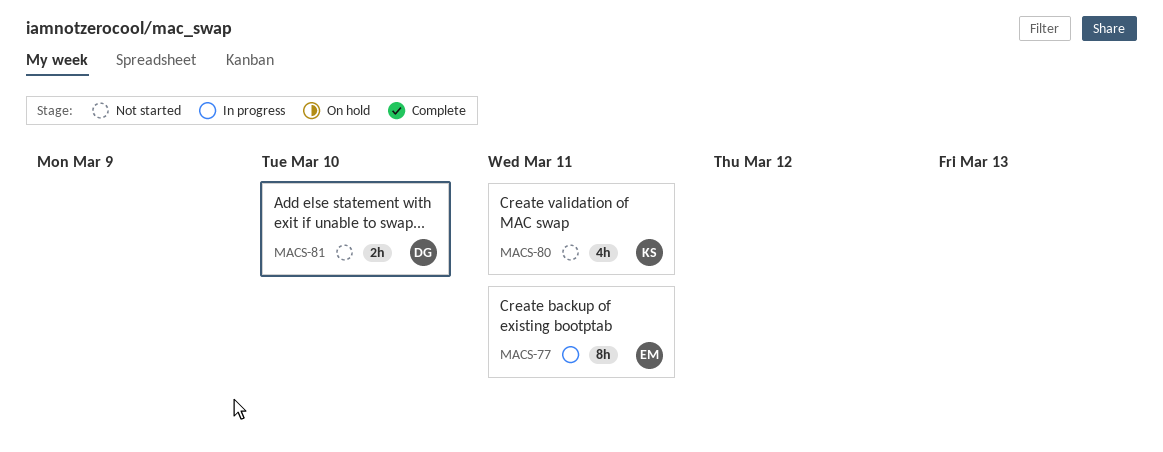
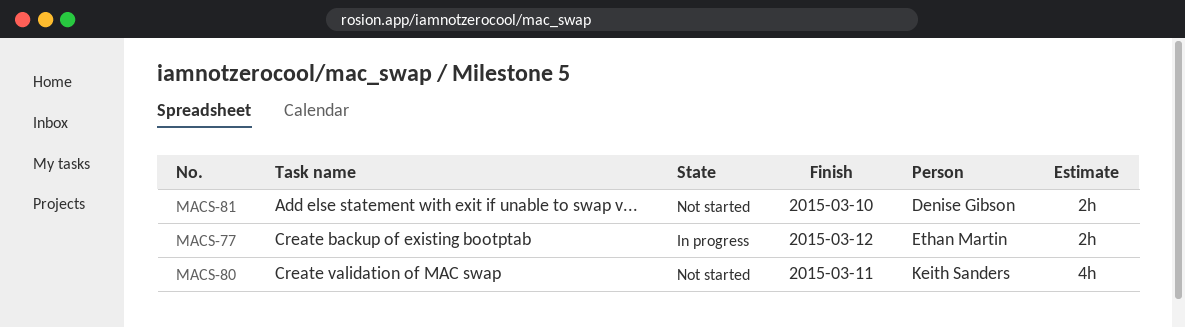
MACS-77, estimate: 8h -> 2h
MACS-77, due: Mar 11 -> Mar 12

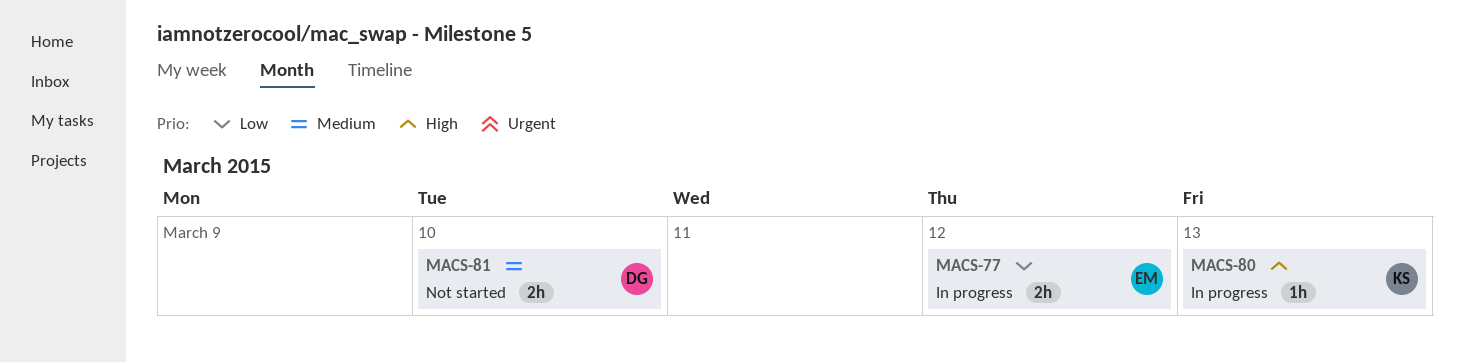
MACS-80, status: Not started -> In progress
MACS-80, estimate: 4h -> 1h
MACS-80, due: Mar 11 -> Mar 13

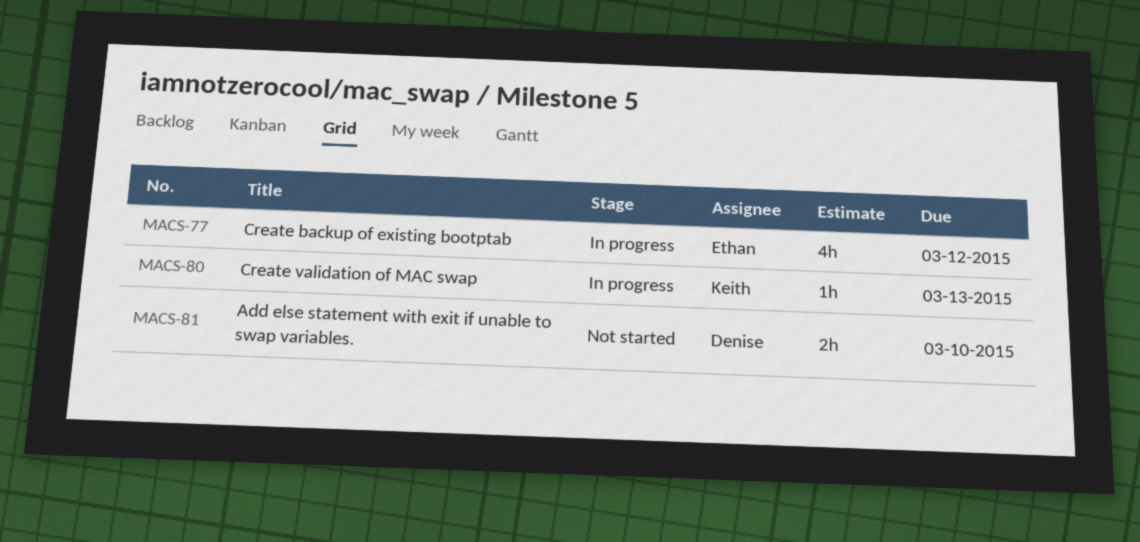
MACS-77, estimate: 2h -> 4h

